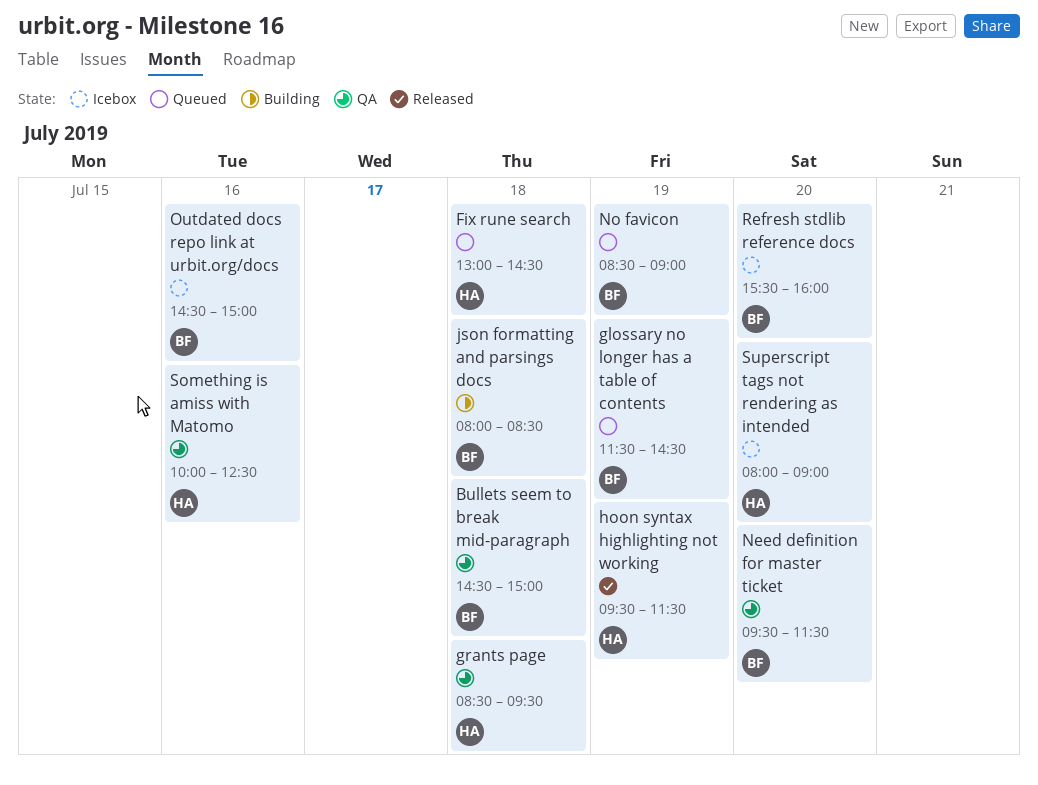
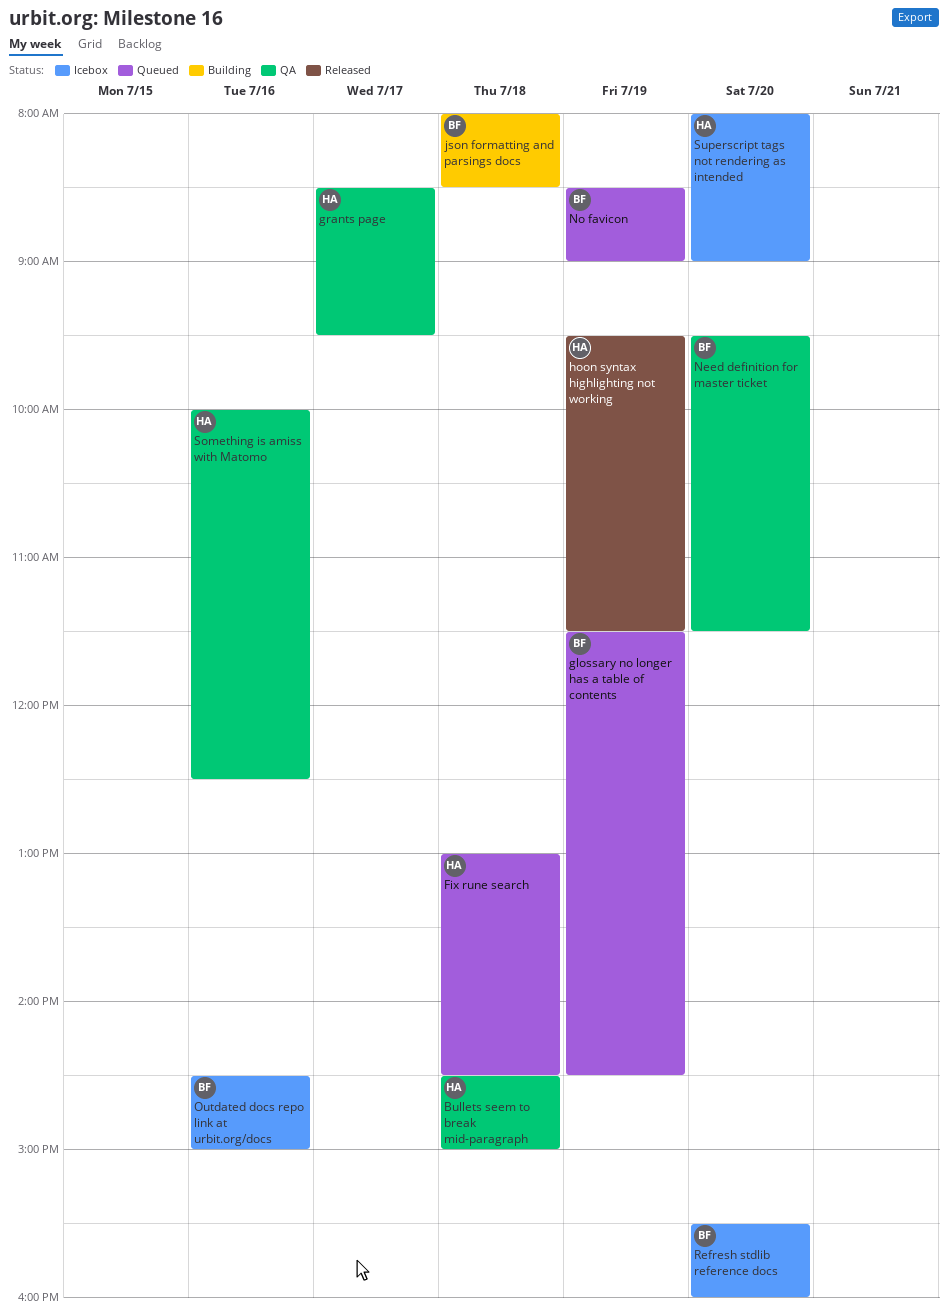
Bullets seem to break mid-paragraph, owner: BF -> HA
grants page, day: Jul 18 -> Jul 17

